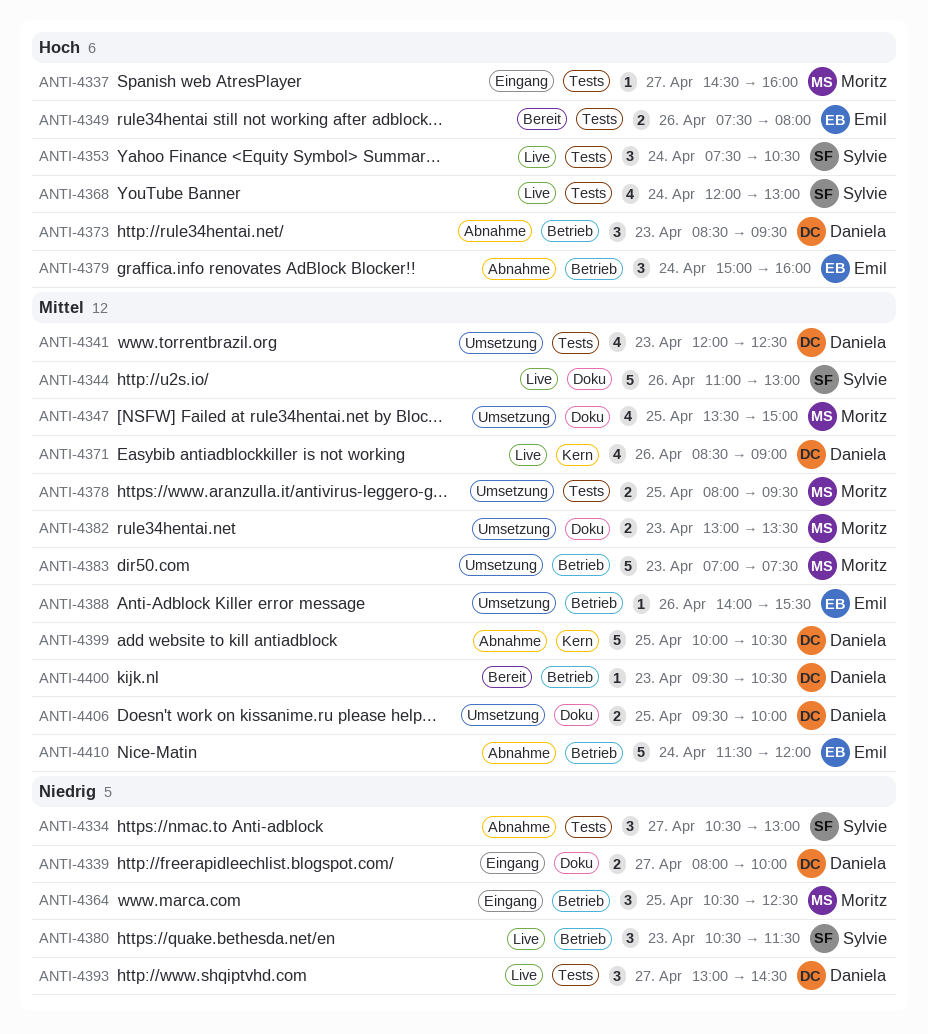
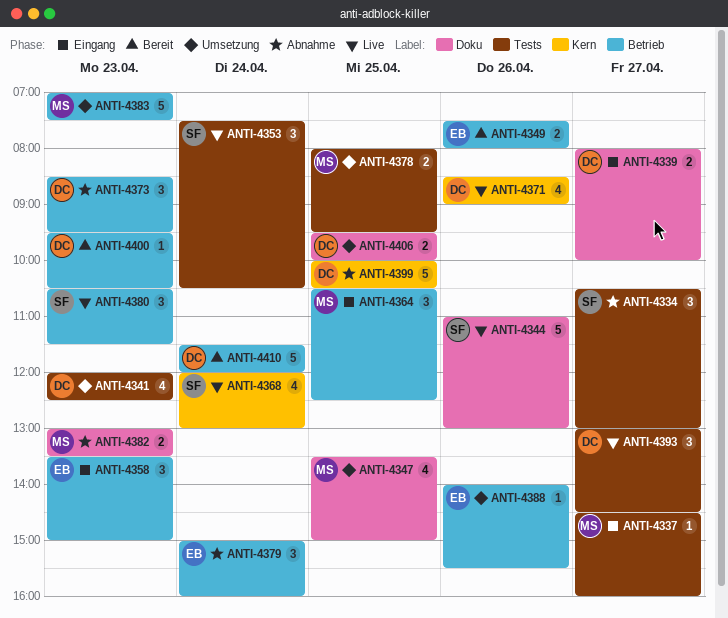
ANTI-4349, label: Tests -> Betrieb
ANTI-4358: none -> present
ANTI-4368, label: Tests -> Kern
ANTI-4382, status: Umsetzung -> Abnahme
ANTI-4410, status: Abnahme -> Bereit
ANTI-4410, owner: Emil -> Daniela

